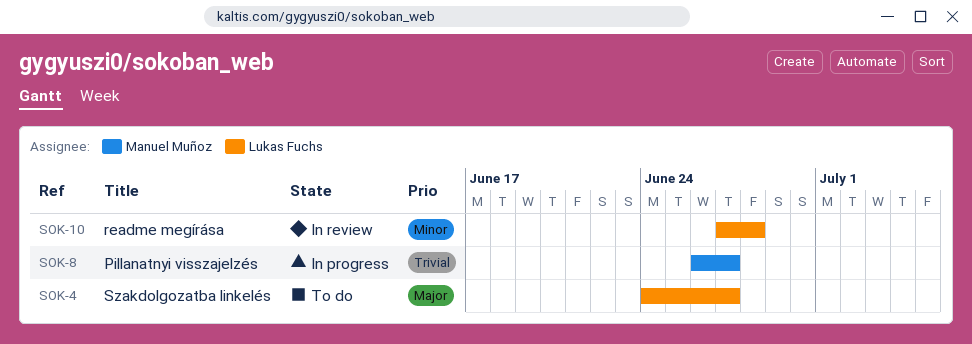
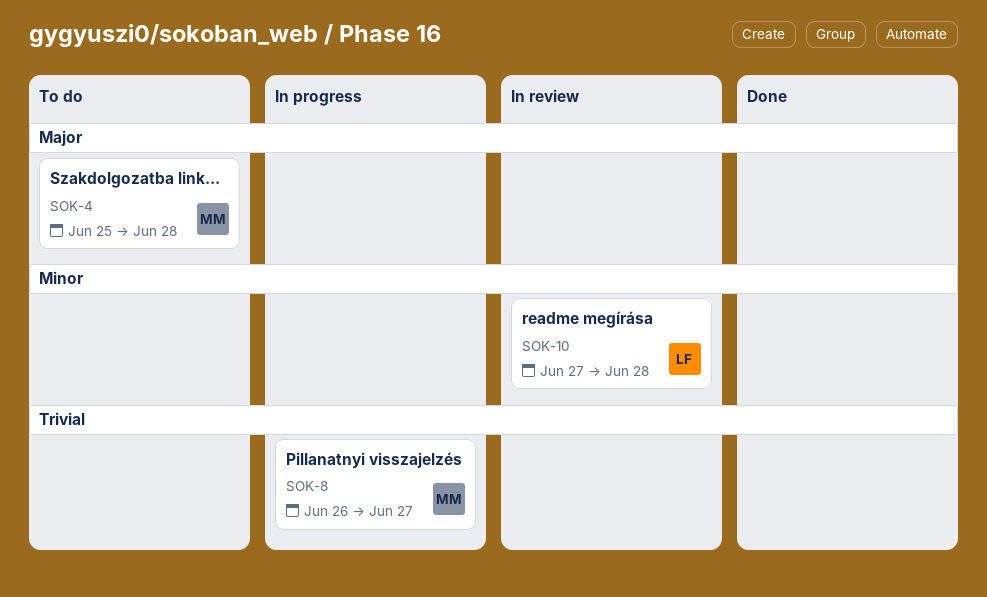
SOK-4, owner: Lukas Fuchs -> Manuel Muñoz
SOK-4, start: Jun 24 -> Jun 25
SOK-4, due: Jun 27 -> Jun 28

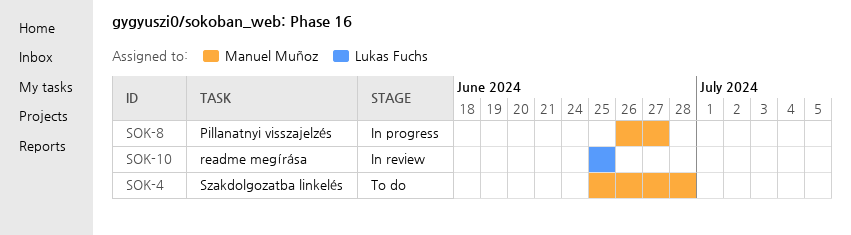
SOK-10, start: Jun 27 -> Jun 25
SOK-10, due: Jun 28 -> Jun 25

